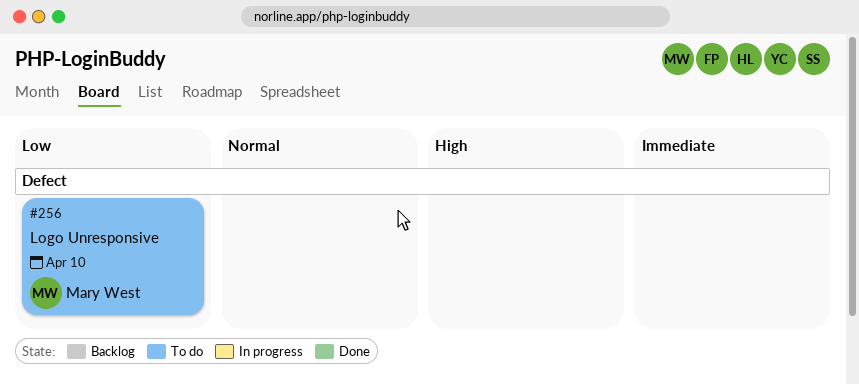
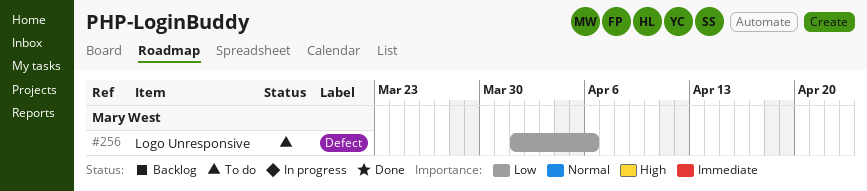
#256, due: Apr 10 -> Apr 6

